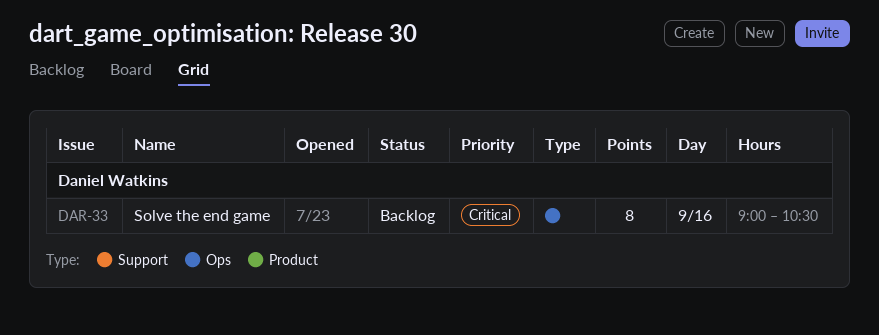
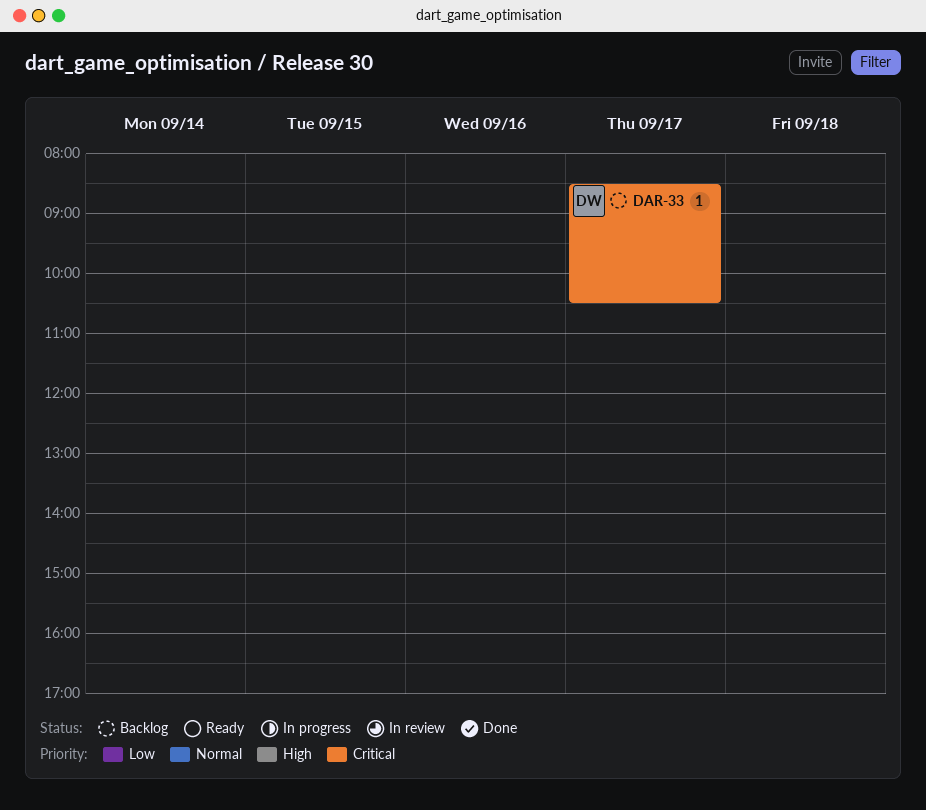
DAR-33, estimate: 8 -> 1
DAR-33, day: Sep 16 -> Sep 17
DAR-33, begins: 09:00 -> 08:30

